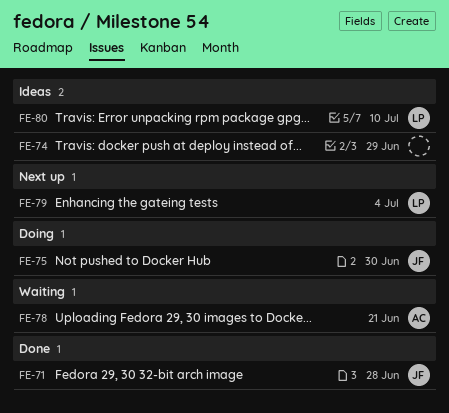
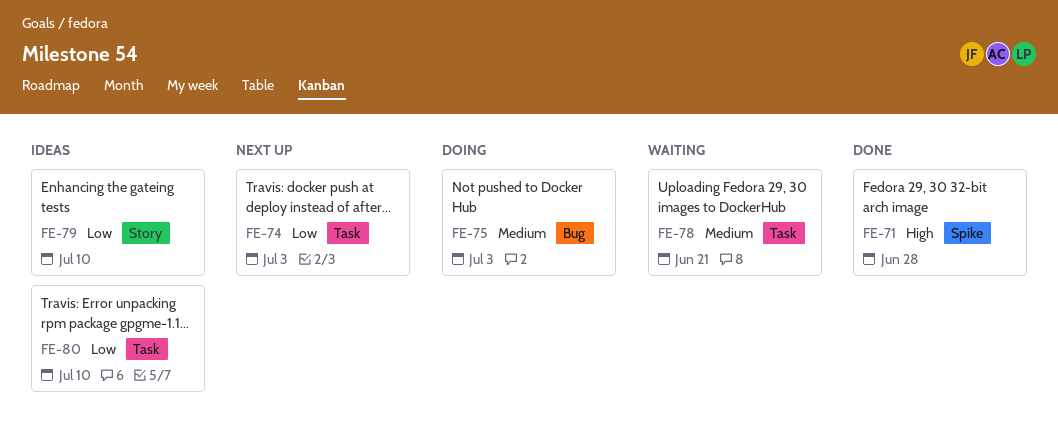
FE-74, status: Ideas -> Next up
FE-74, due: Jun 29 -> Jul 3
FE-75, due: Jun 30 -> Jul 3
FE-79, status: Next up -> Ideas
FE-79, due: Jul 4 -> Jul 10

